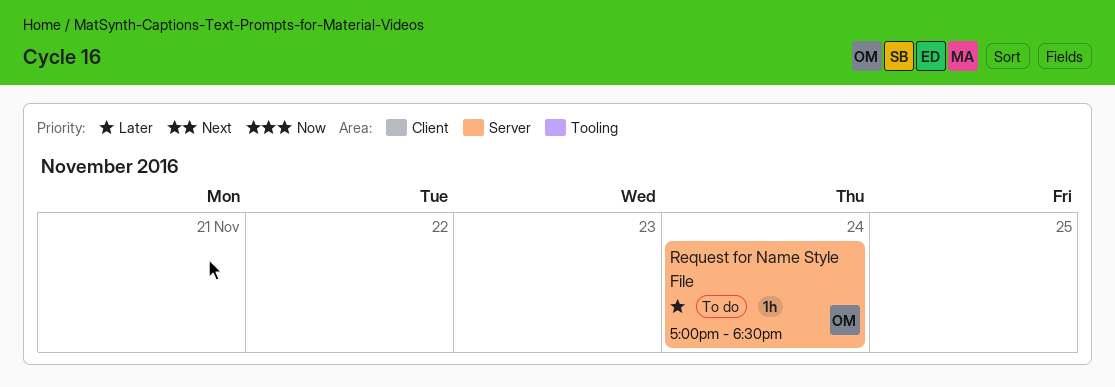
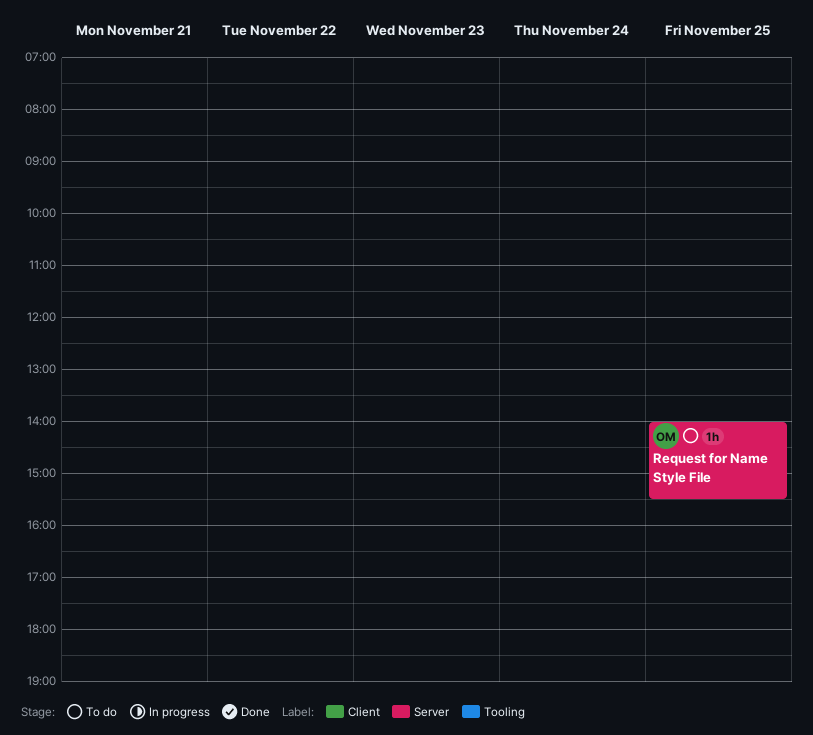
Request for Name Style File, day: Nov 24 -> Nov 25
Request for Name Style File, begins: 17:00 -> 14:00
Request for Name Style File, ends: 18:30 -> 15:30

